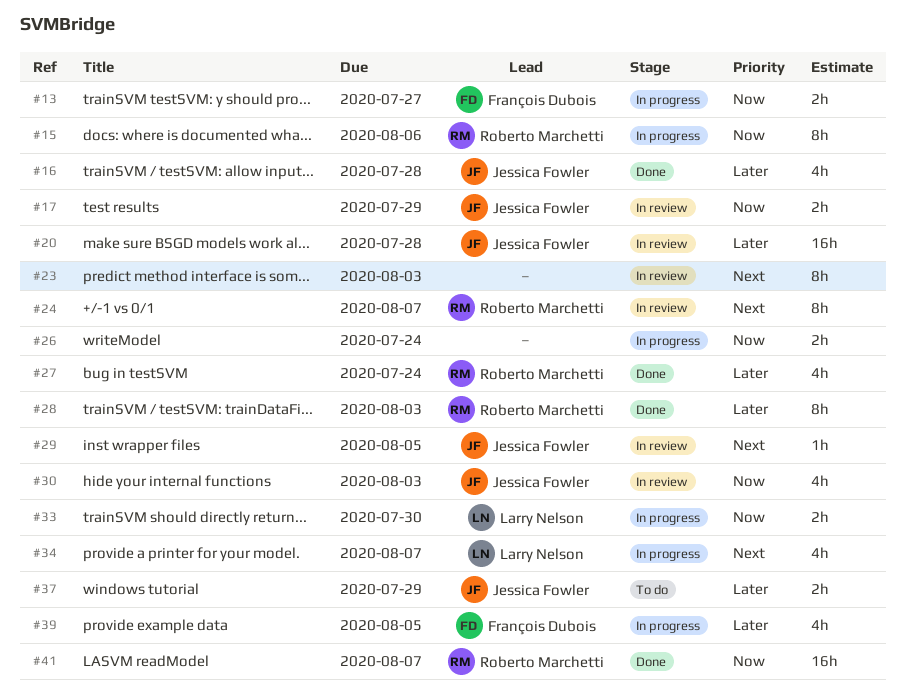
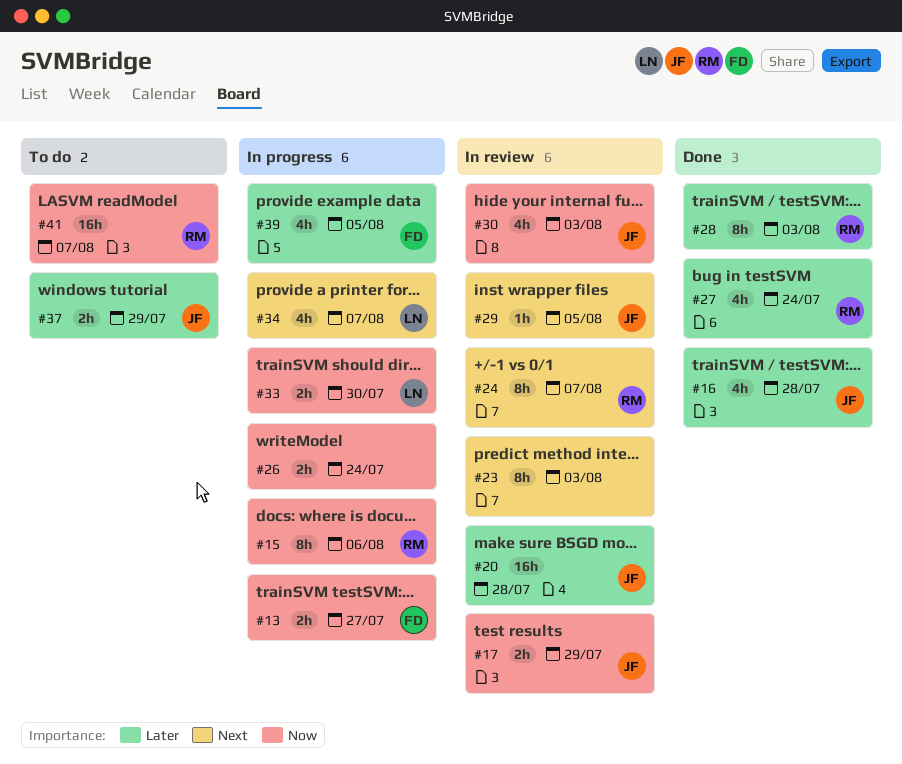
#41, status: Done -> To do

